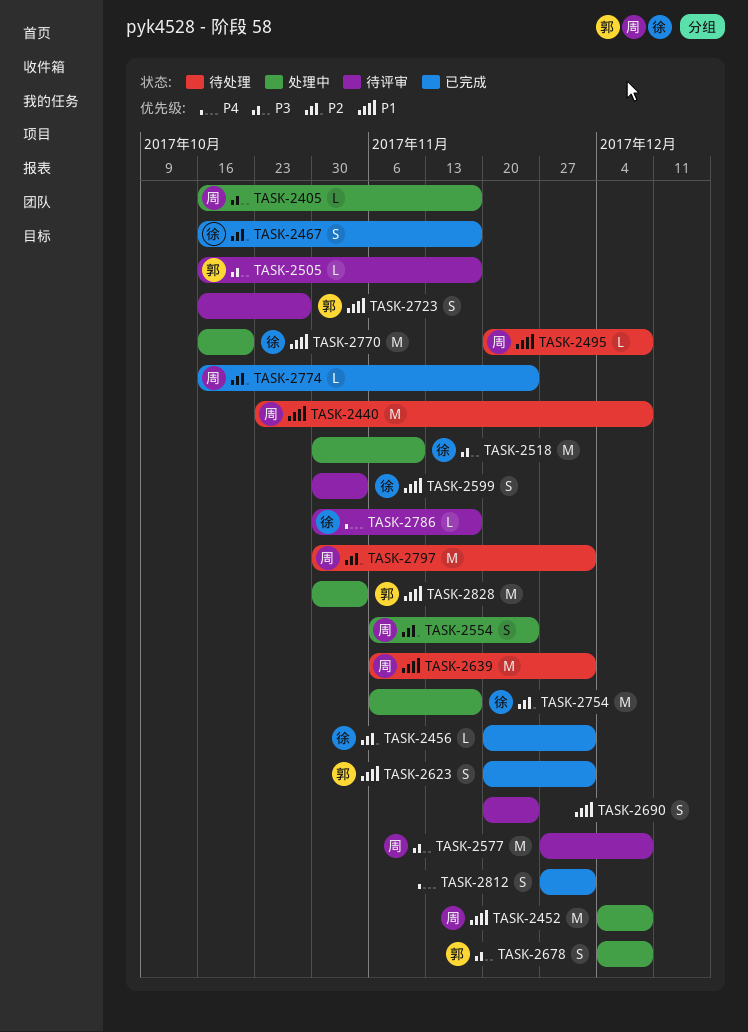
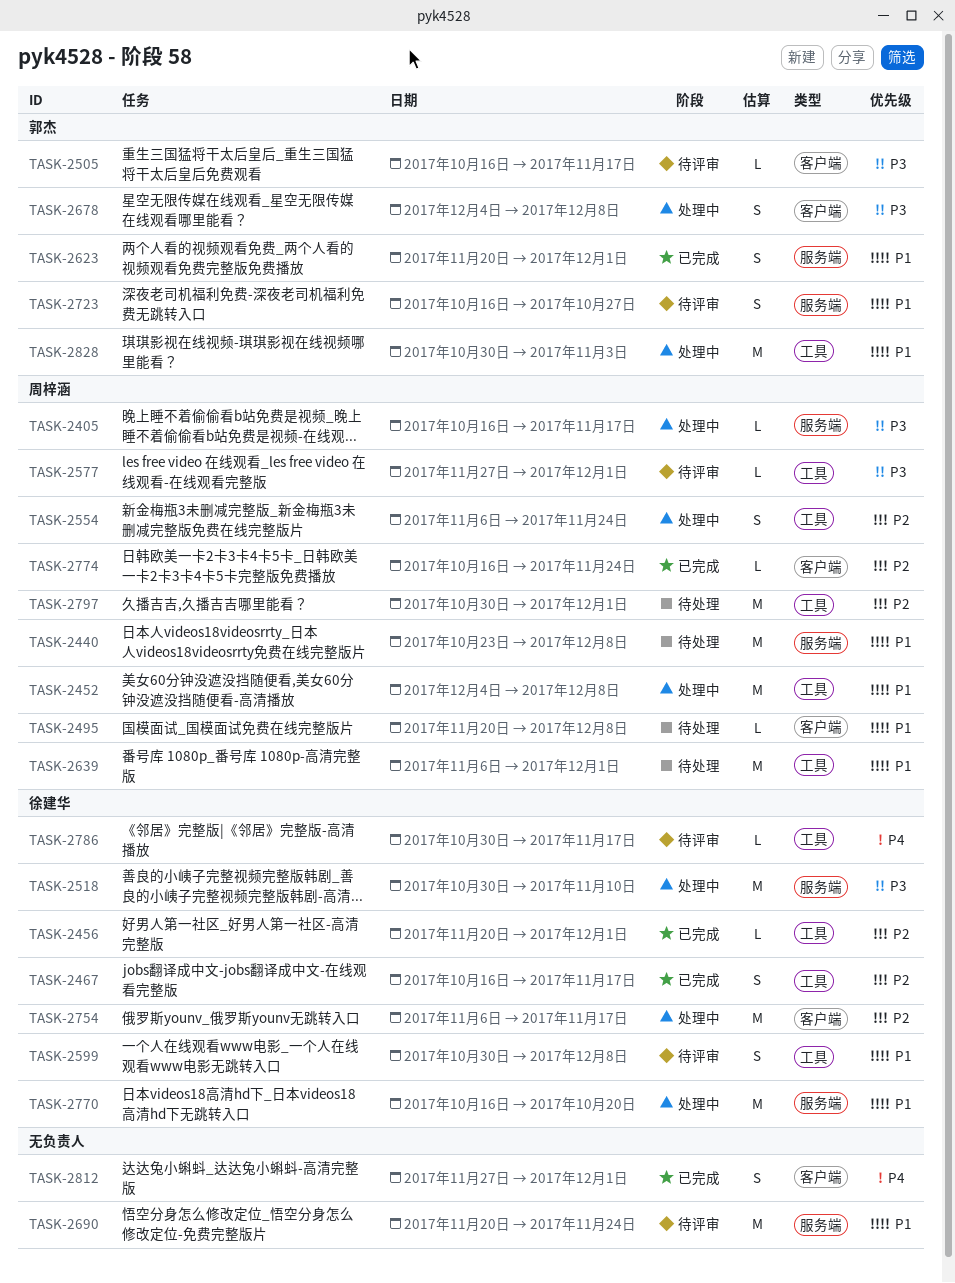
TASK-2577, estimate: M -> L
TASK-2577, due: Dec 8 -> Dec 1
TASK-2599, due: Nov 3 -> Dec 8
TASK-2690, estimate: S -> M

